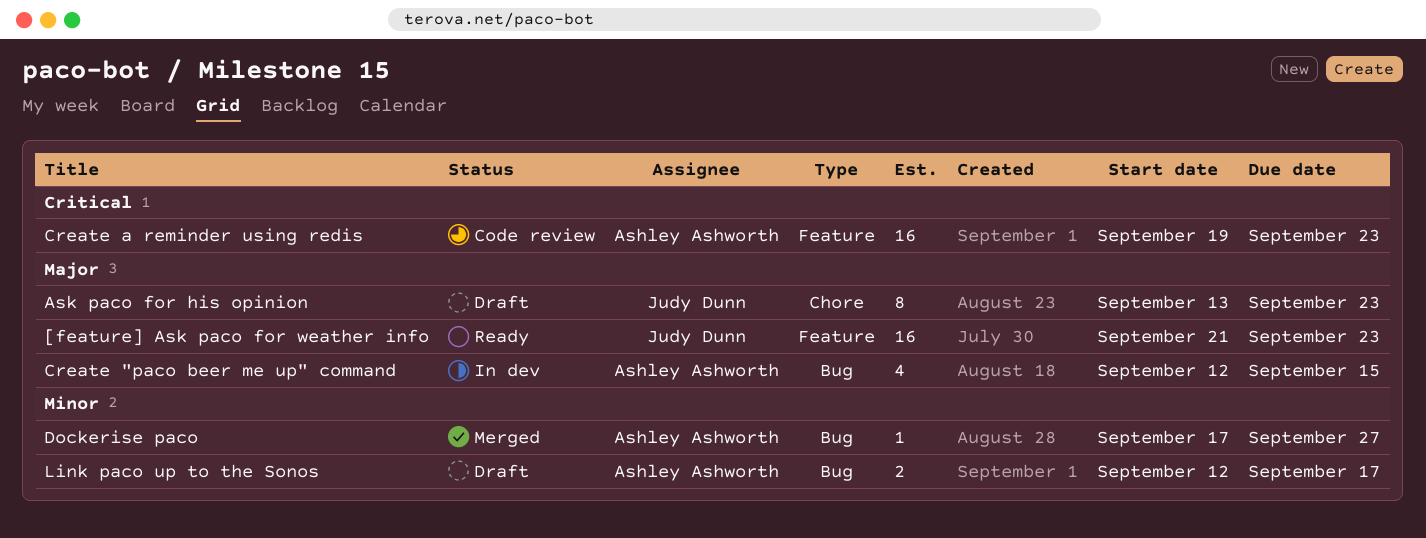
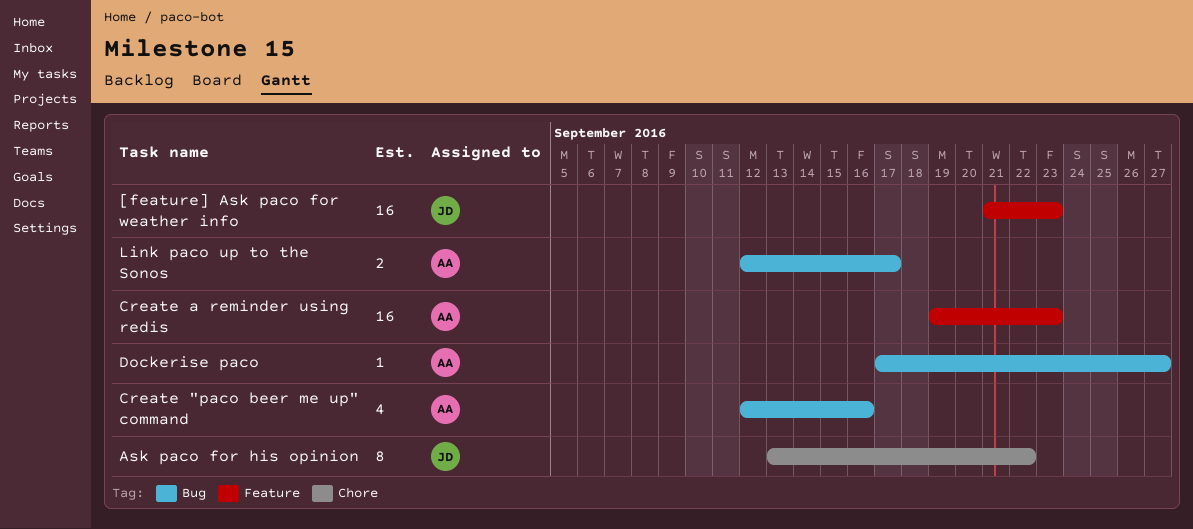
Ask paco for his opinion, due: Sep 23 -> Sep 22
Create "paco beer me up" command, due: Sep 15 -> Sep 16

